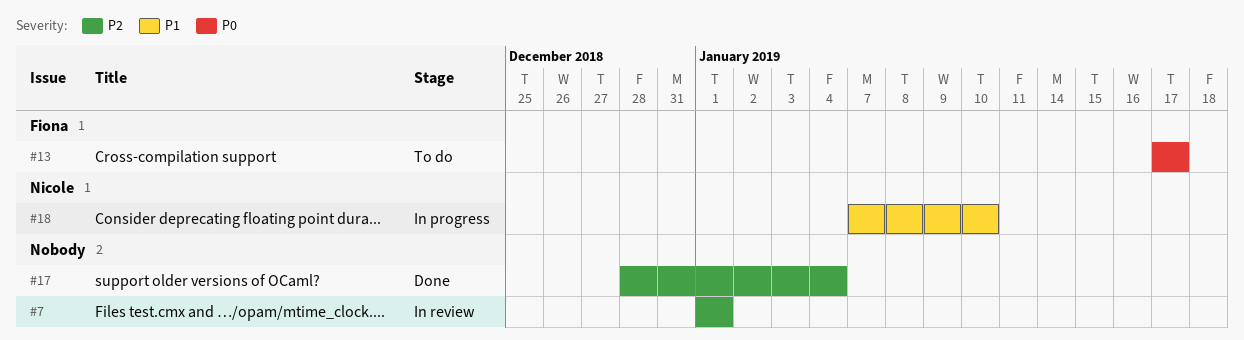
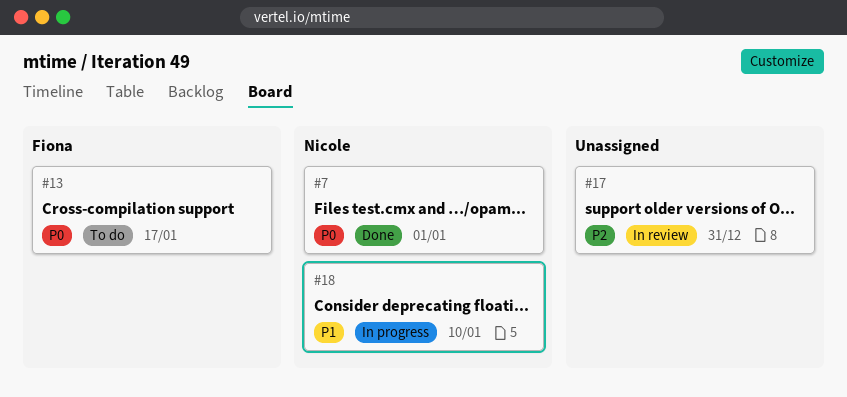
#7, status: In review -> Done
#7, owner: none -> Nicole
#7, priority: P2 -> P0
#17, status: Done -> In review
#17, due: Jan 4 -> Dec 31

